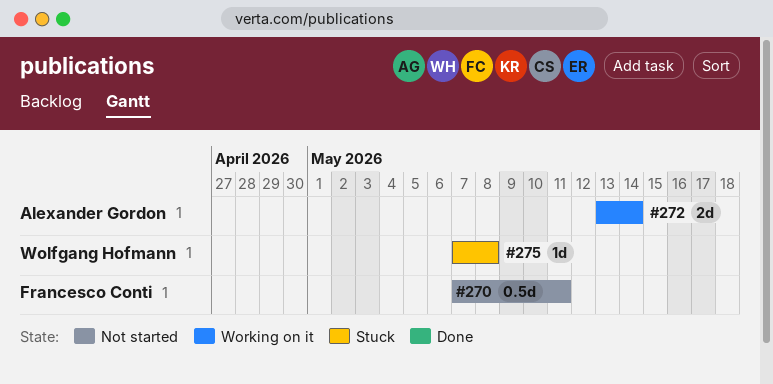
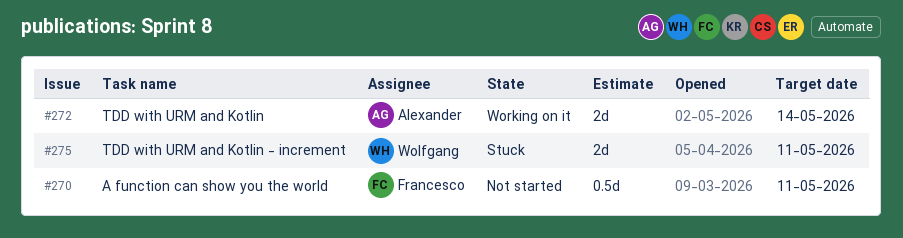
#275, estimate: 1d -> 2d
#275, due: May 8 -> May 11

